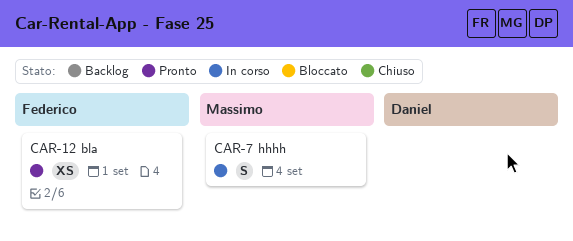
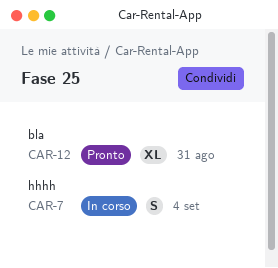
CAR-12, estimate: XS -> XL
CAR-12, due: Sep 1 -> Aug 31

